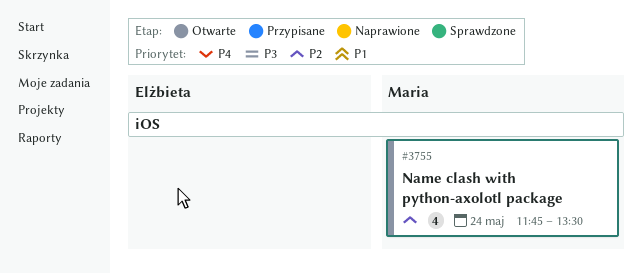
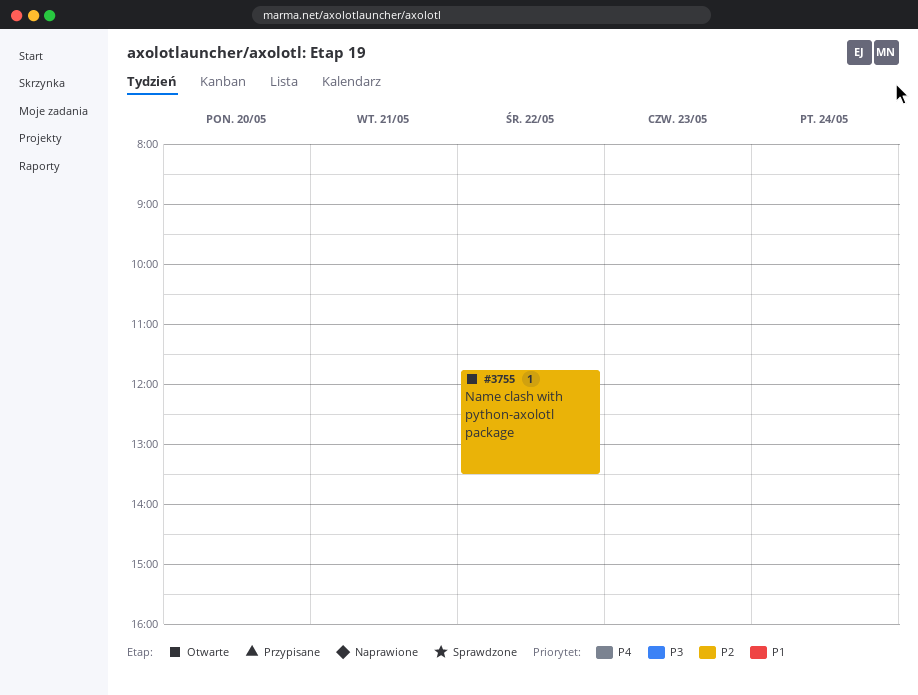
#3755, estimate: 4 -> 1
#3755, day: May 24 -> May 22

